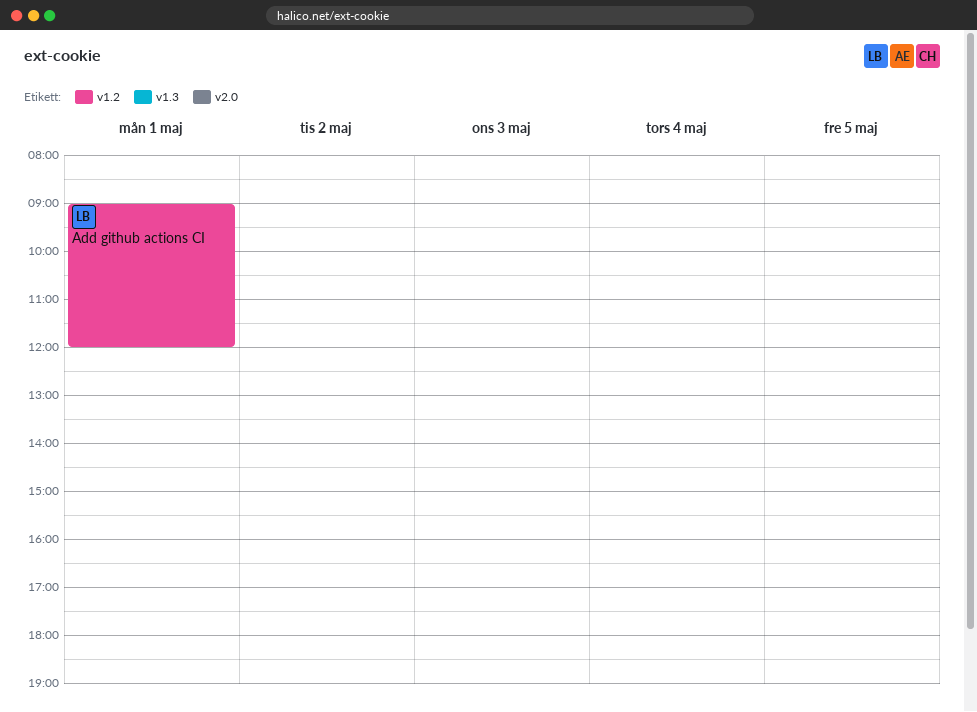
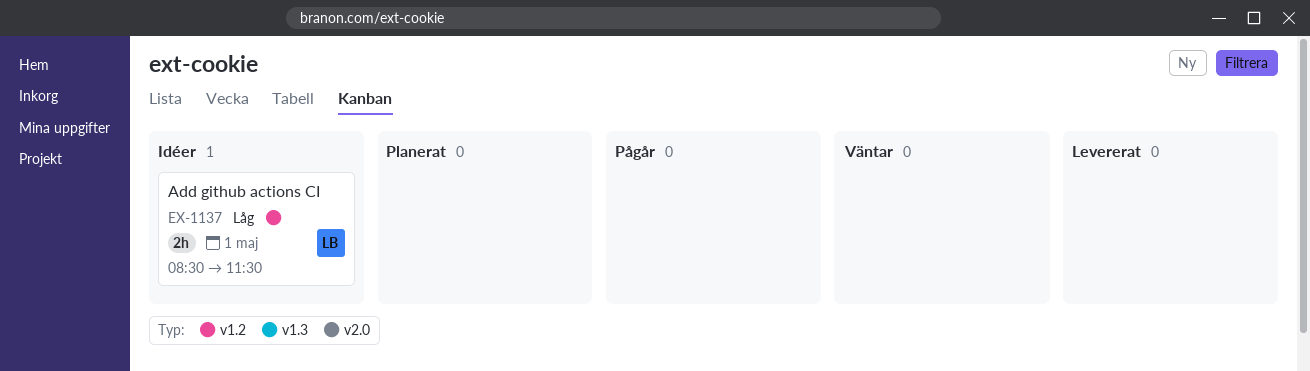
Add github actions CI, begins: 09:00 -> 08:30
Add github actions CI, ends: 12:00 -> 11:30

